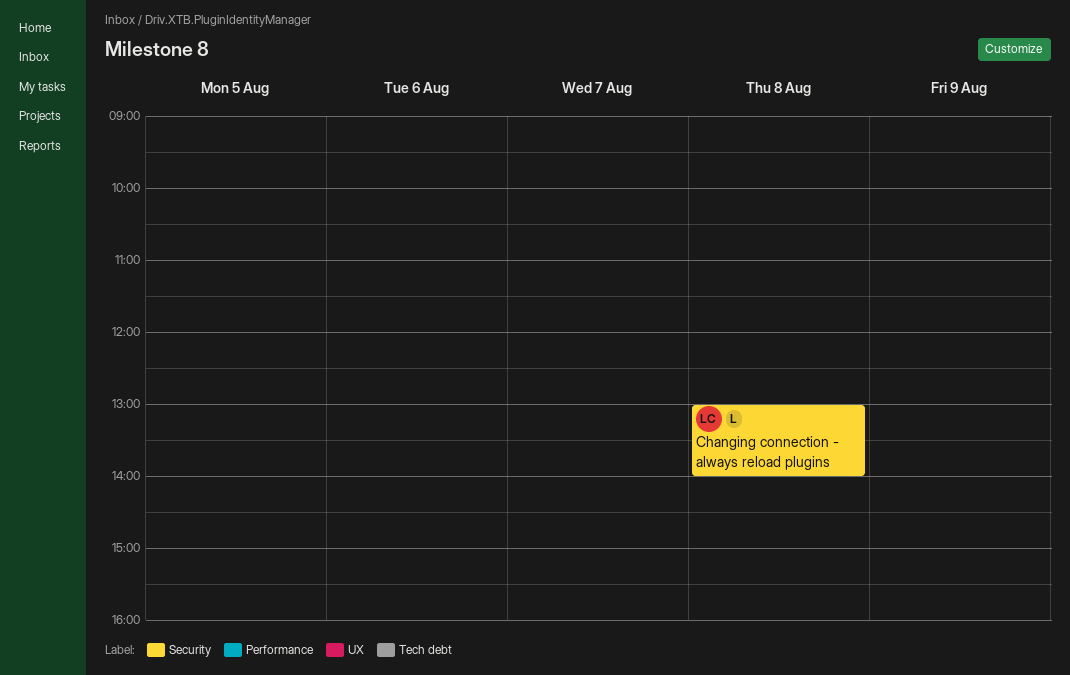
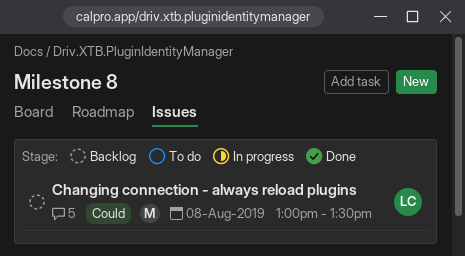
Changing connection - always reload plugins, estimate: L -> M
Changing connection - always reload plugins, ends: 14:00 -> 13:30

